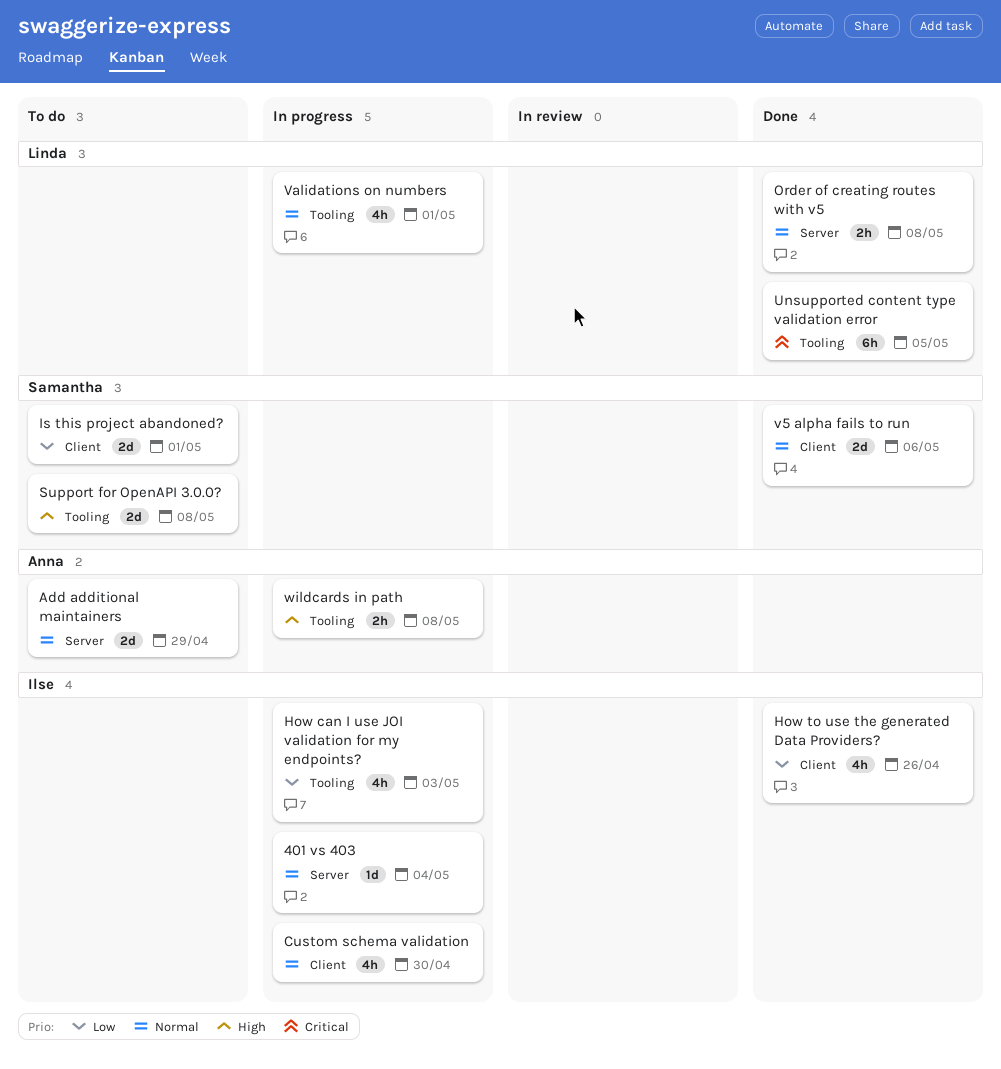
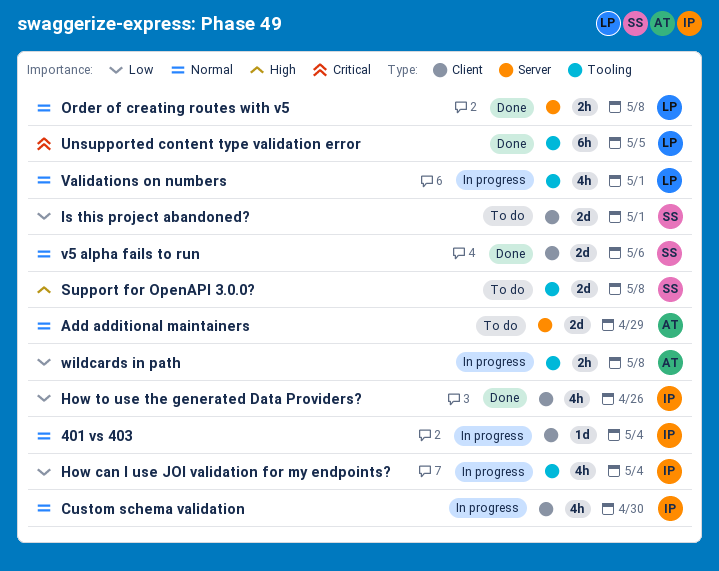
401 vs 403, label: Server -> Client
How can I use JOI validation for my endpoints?, due: May 3 -> May 4
wildcards in path, priority: High -> Low

